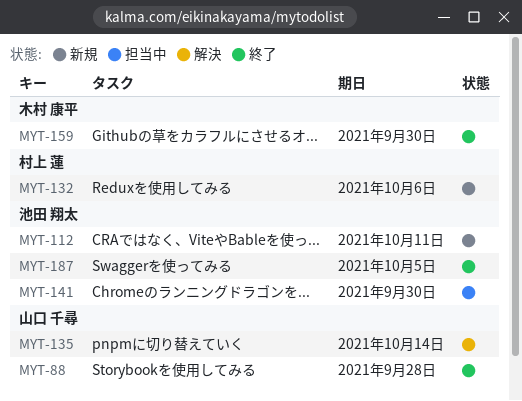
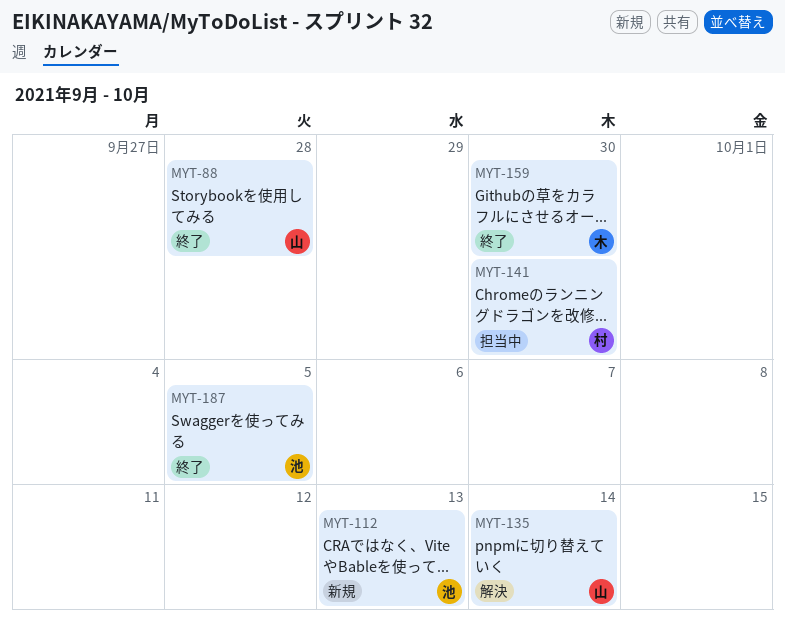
MYT-112, due: Oct 11 -> Oct 13
MYT-132: present -> none
MYT-141, owner: 池田 翔太 -> 村上 蓮

